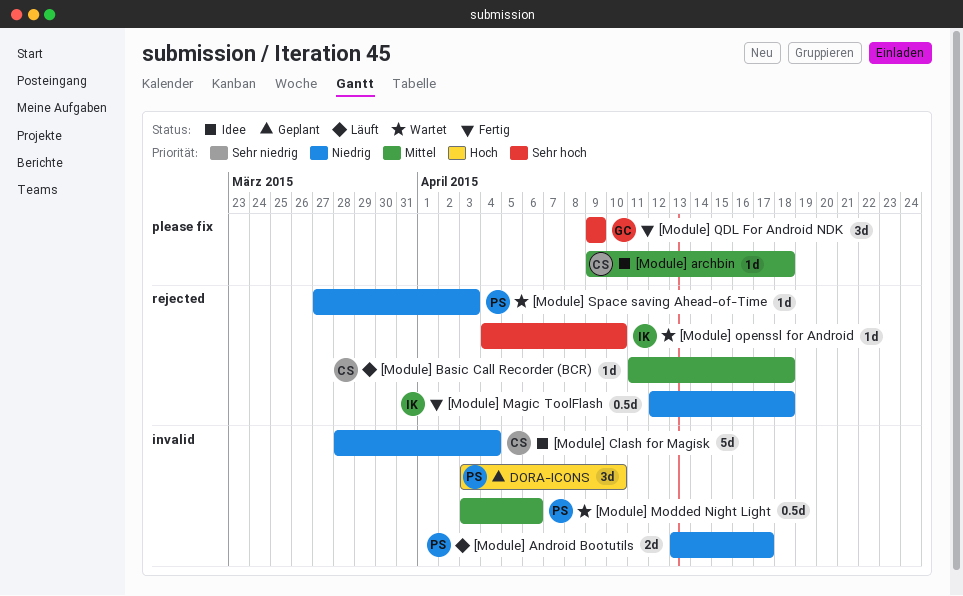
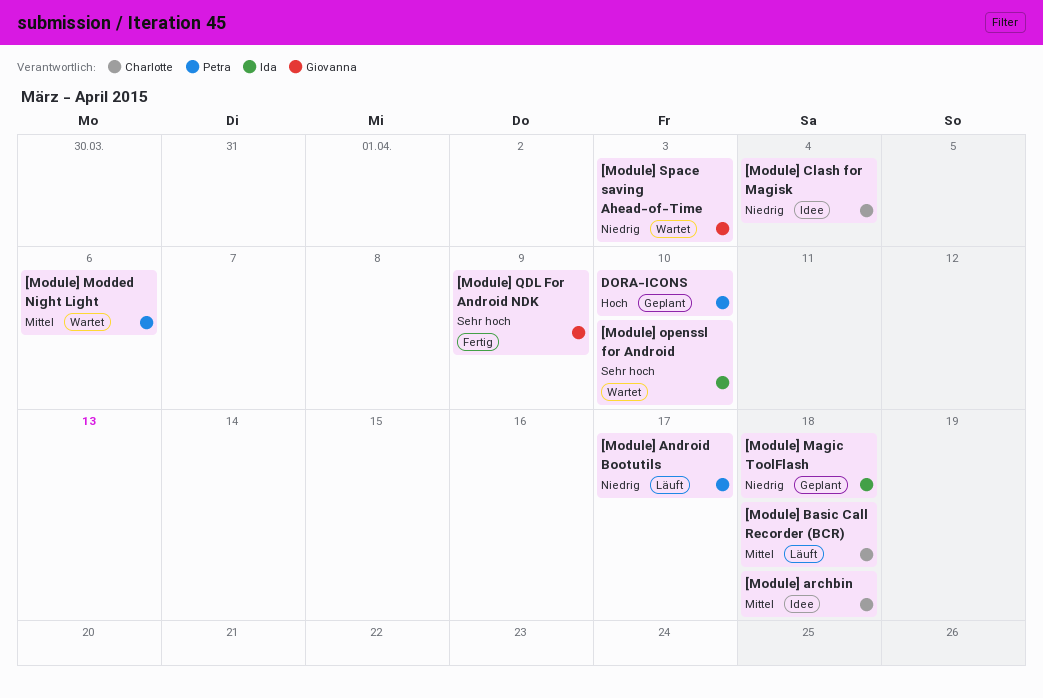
[Module] Magic ToolFlash, status: Fertig -> Geplant
[Module] Space saving Ahead-of-Time, owner: Petra -> Giovanna

